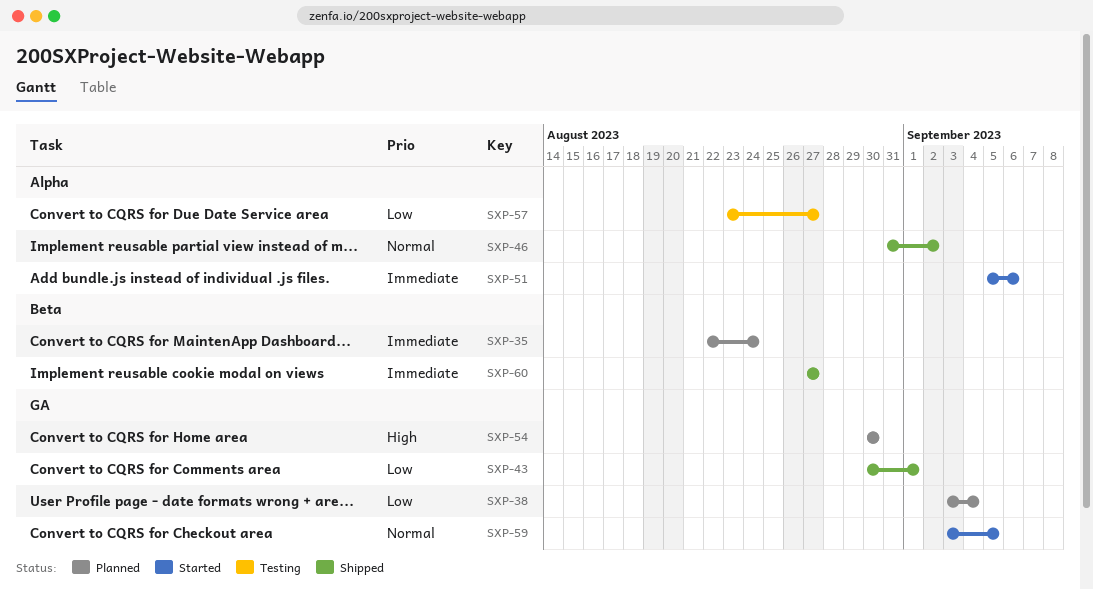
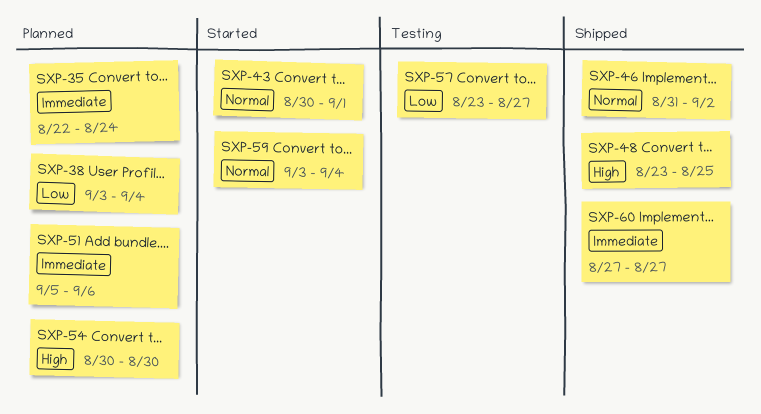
SXP-43, status: Shipped -> Started
SXP-43, priority: Low -> Normal
SXP-48: none -> present
SXP-51, status: Started -> Planned
SXP-59, due: Sep 5 -> Sep 4

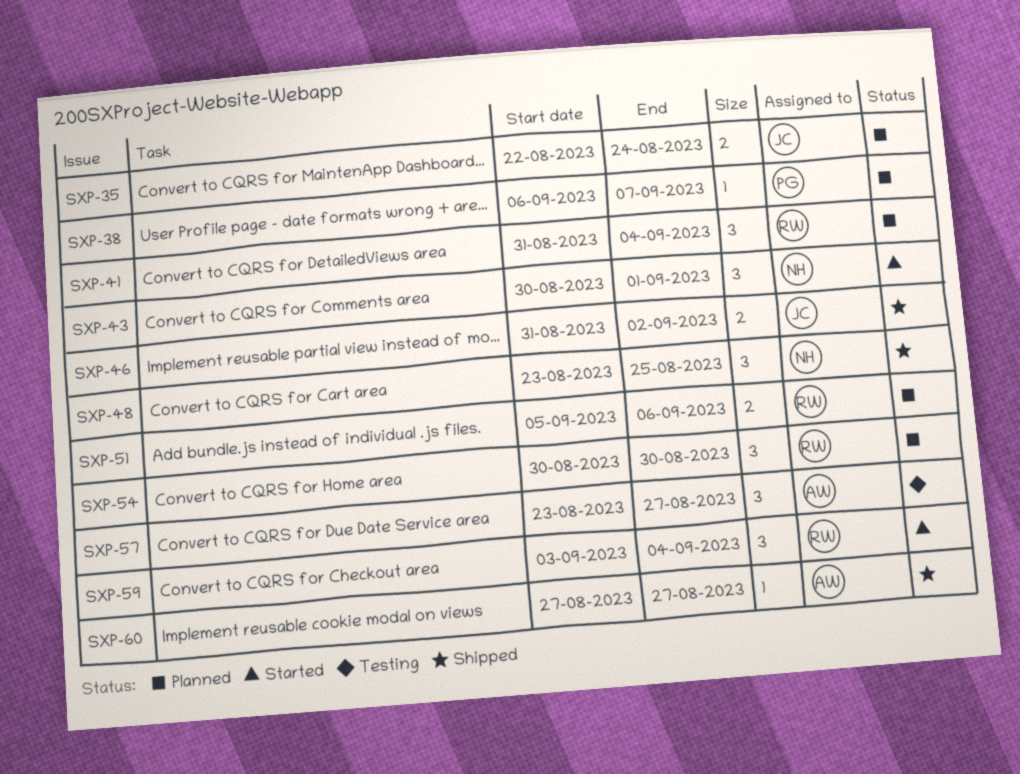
SXP-38, start: Sep 3 -> Sep 6
SXP-38, due: Sep 4 -> Sep 7
SXP-41: none -> present

